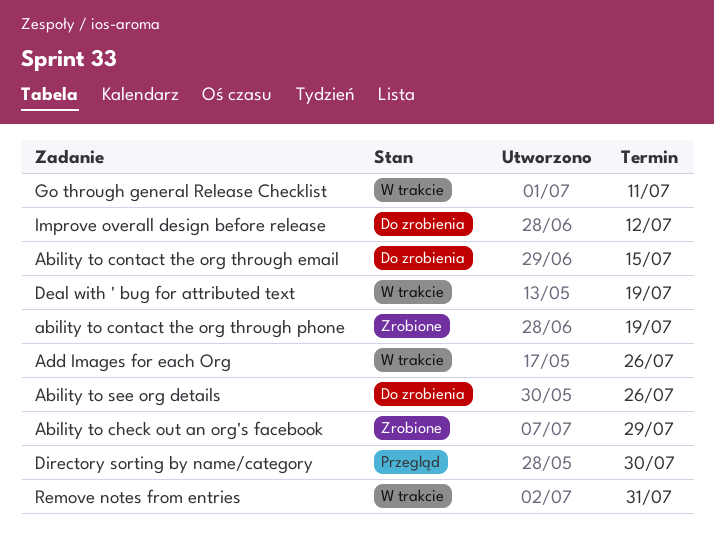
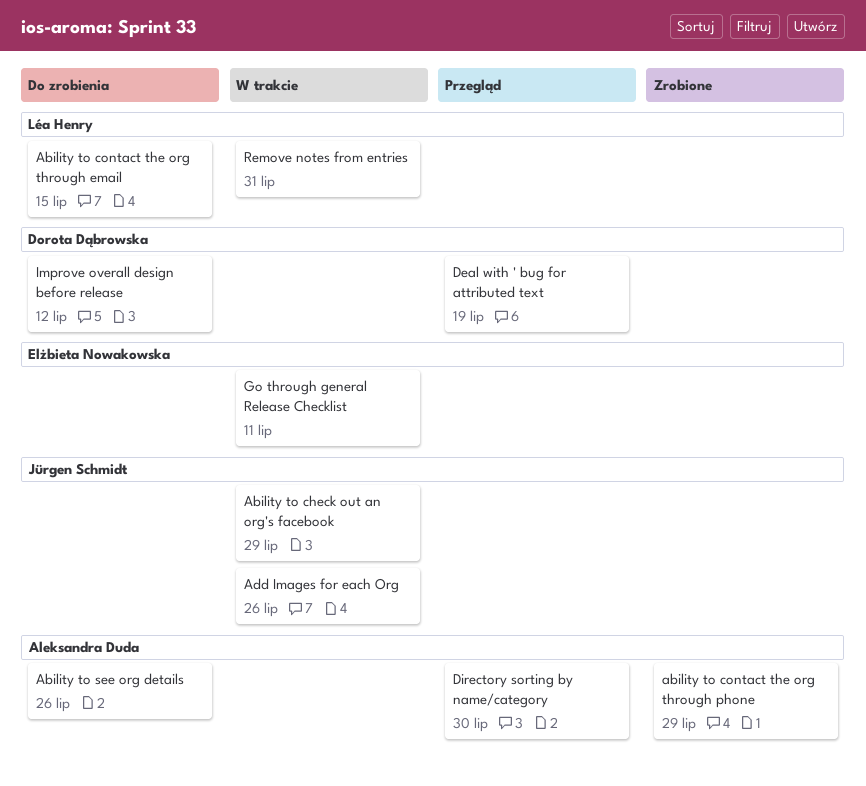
Ability to check out an org's facebook, status: Zrobione -> W trakcie
ability to contact the org through phone, due: Jul 19 -> Jul 29
Deal with ' bug for attributed text, status: W trakcie -> Przegląd

